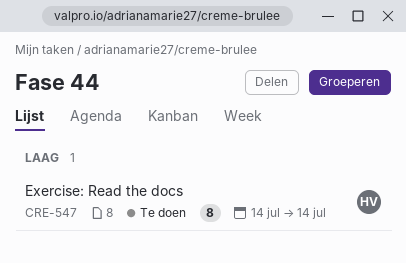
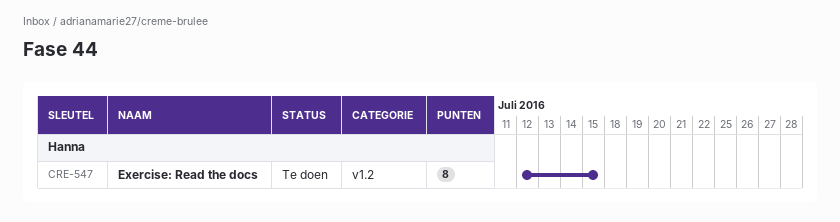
CRE-547, start: Jul 14 -> Jul 12
CRE-547, due: Jul 14 -> Jul 15

